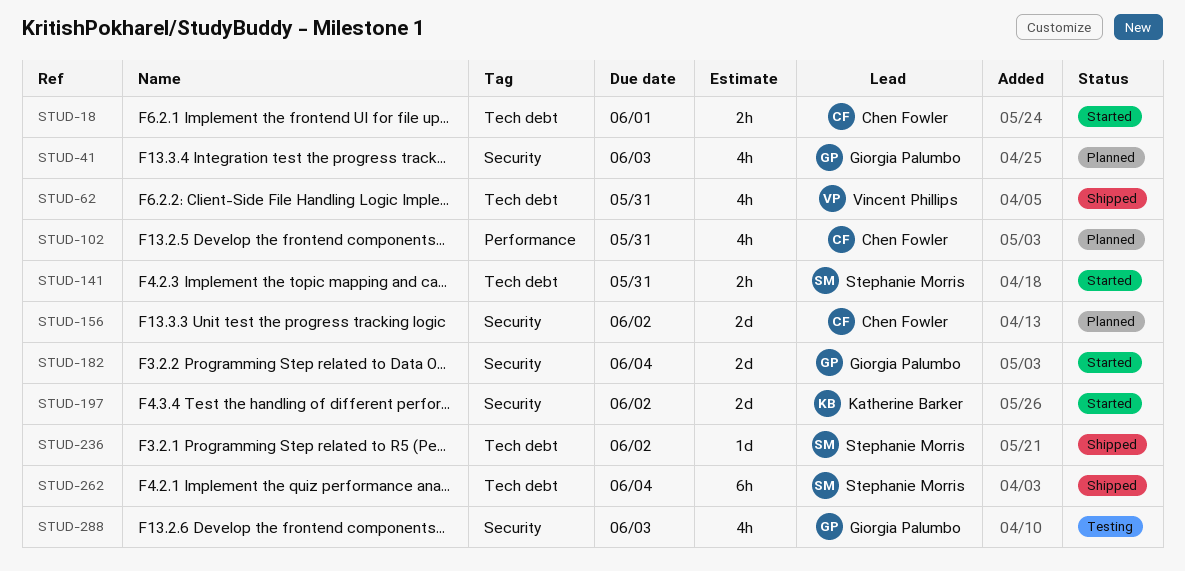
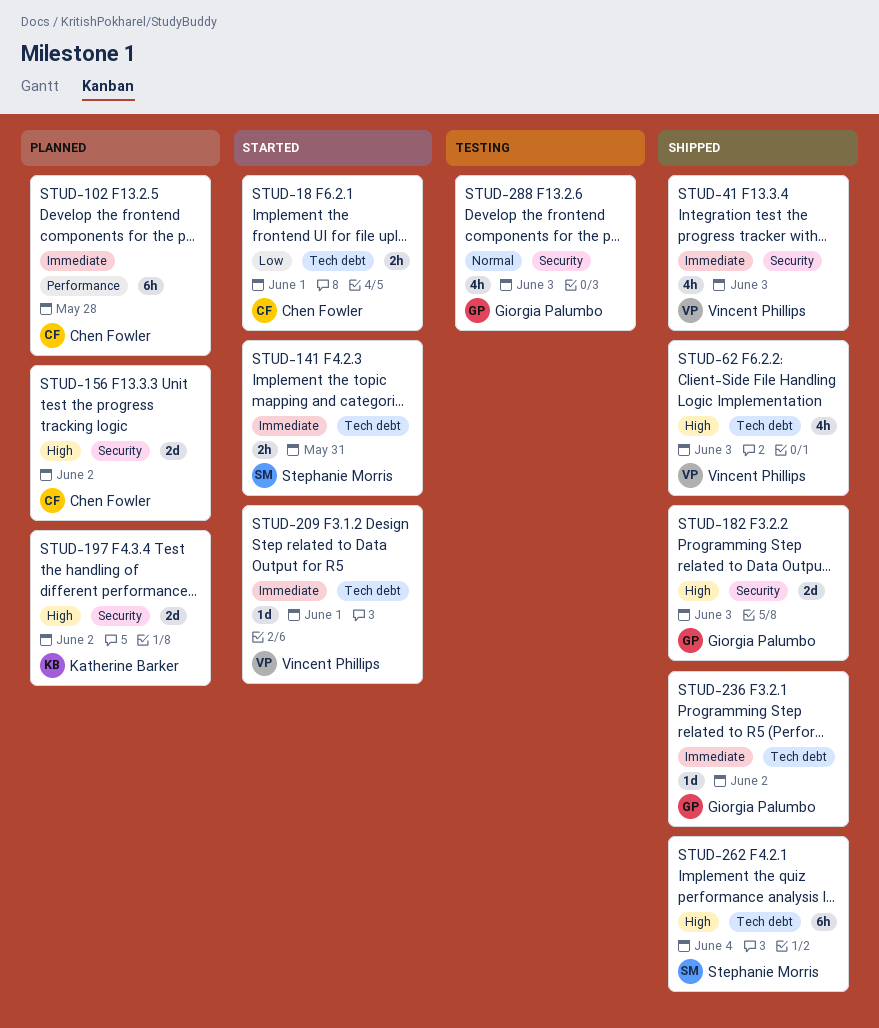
STUD-41, status: Planned -> Shipped
STUD-41, owner: Giorgia Palumbo -> Vincent Phillips
STUD-62, due: May 31 -> Jun 3
STUD-102, estimate: 4h -> 6h
STUD-102, due: May 31 -> May 28
STUD-182, status: Started -> Shipped
STUD-182, due: Jun 4 -> Jun 3
STUD-197, status: Started -> Planned
STUD-209: none -> present
STUD-236, owner: Stephanie Morris -> Giorgia Palumbo

